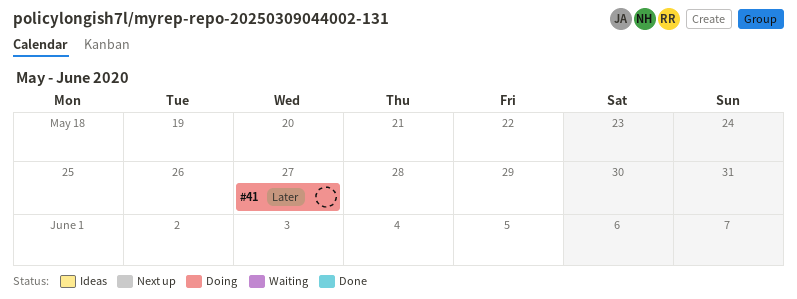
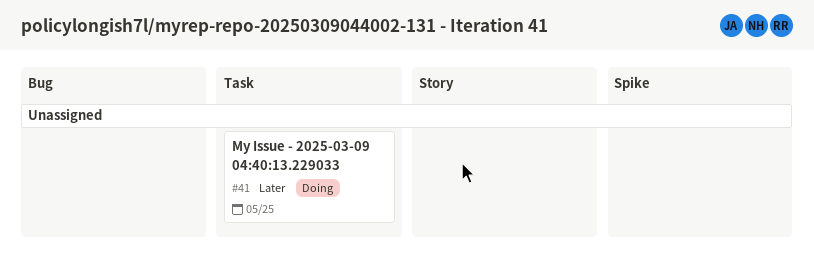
#41, due: May 27 -> May 25

